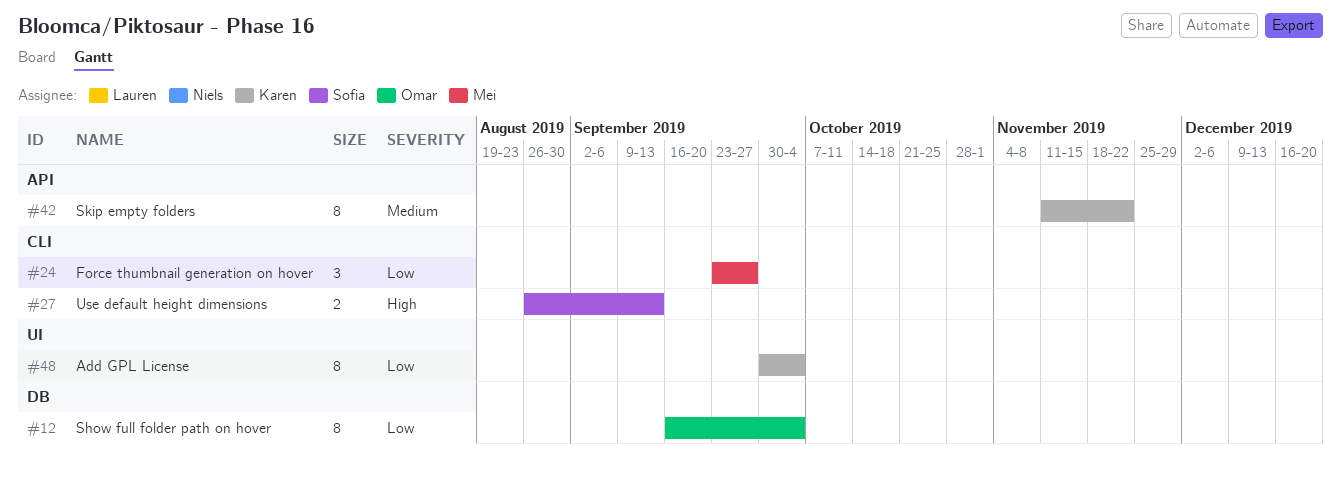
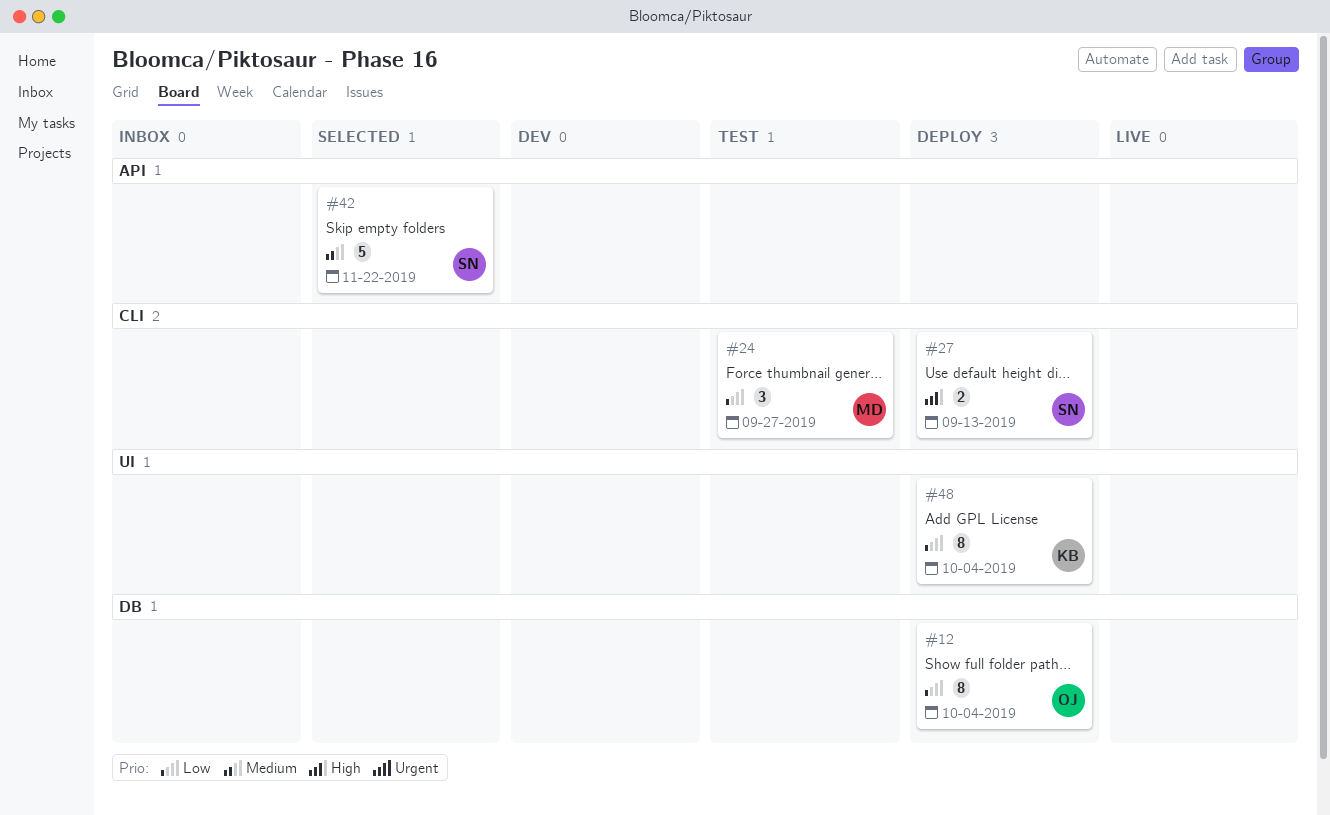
#42, owner: Karen -> Sofia
#42, estimate: 8 -> 5

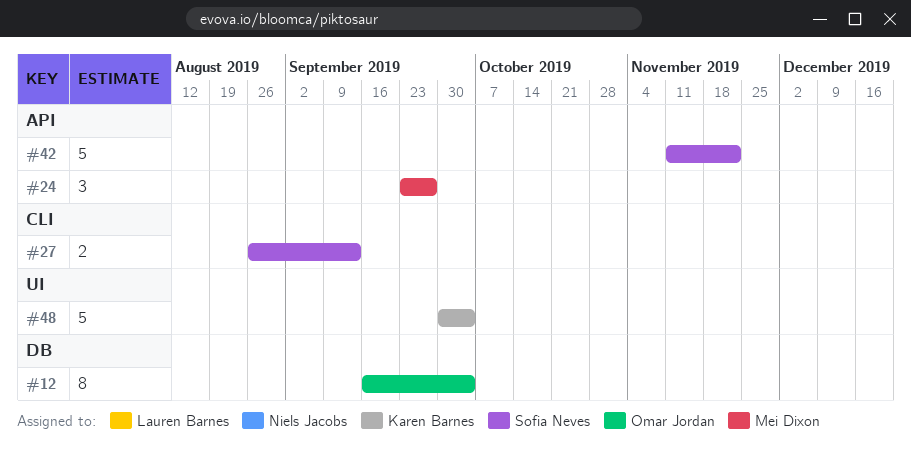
#24, label: CLI -> API
#48, estimate: 8 -> 5

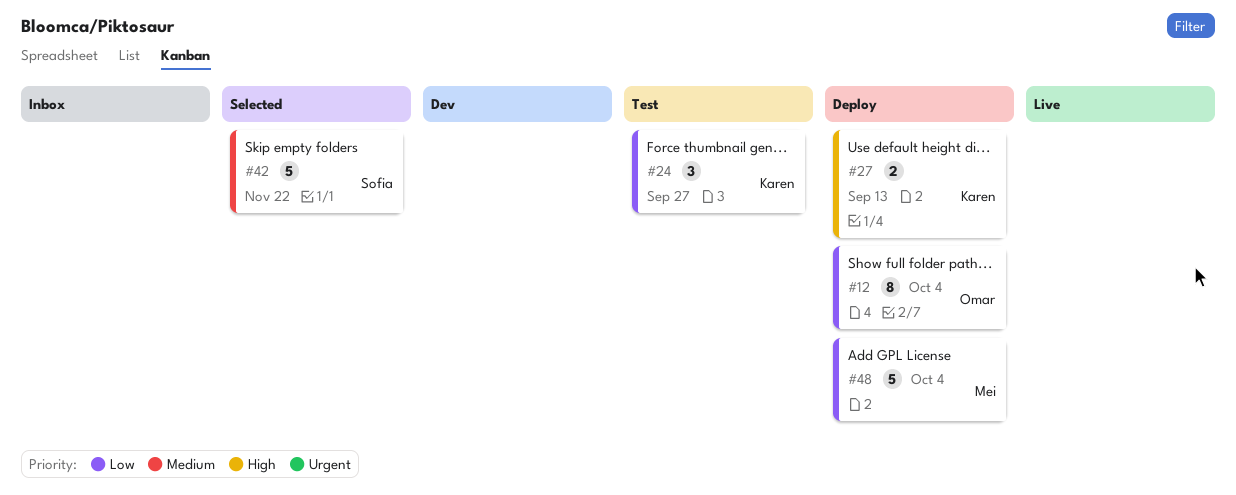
#24, owner: Mei Dixon -> Karen Barnes
#27, owner: Sofia Neves -> Karen Barnes
#48, owner: Karen Barnes -> Mei Dixon

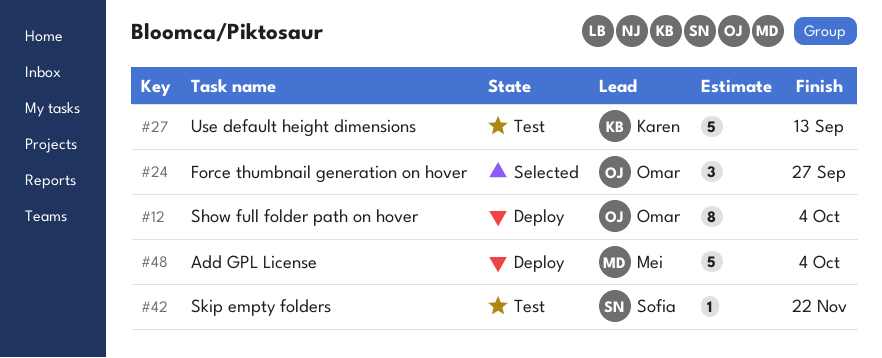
#24, status: Test -> Selected
#24, owner: Karen -> Omar
#27, status: Deploy -> Test
#27, estimate: 2 -> 5
#42, status: Selected -> Test
#42, estimate: 5 -> 1

